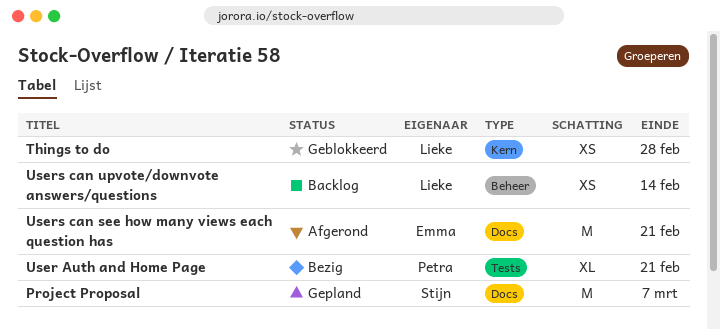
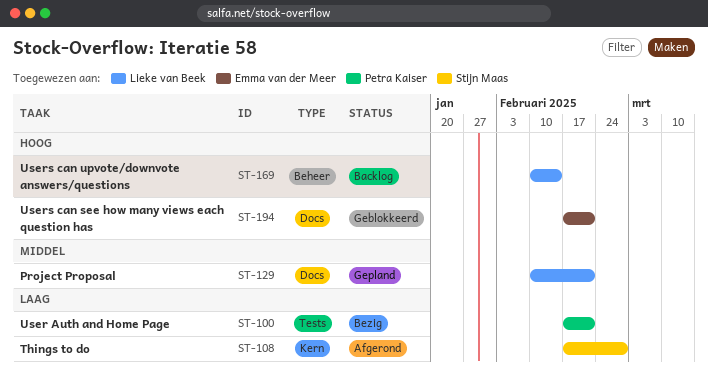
Project Proposal, owner: Stijn Maas -> Lieke van Beek
Project Proposal, due: Mar 7 -> Feb 21
Things to do, status: Geblokkeerd -> Afgerond
Things to do, owner: Lieke van Beek -> Stijn Maas
Users can see how many views each question has, status: Afgerond -> Geblokkeerd

